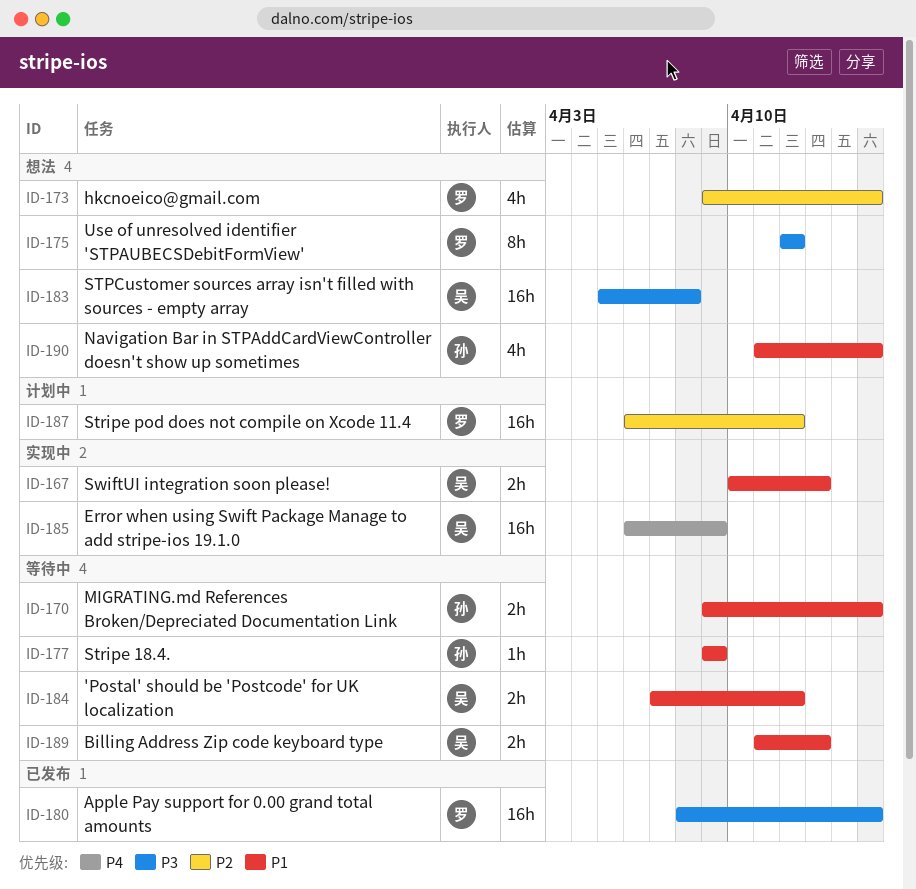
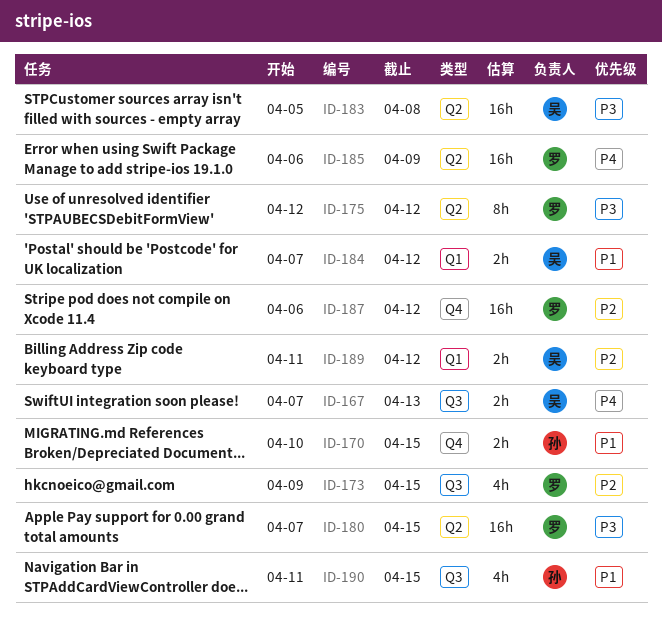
ID-167, priority: P1 -> P4
ID-167, start: Apr 10 -> Apr 7
ID-170, start: Apr 9 -> Apr 10
ID-177: present -> none
ID-180, start: Apr 8 -> Apr 7
ID-185, owner: 吴 -> 罗
ID-189, priority: P1 -> P2
ID-189, due: Apr 13 -> Apr 12

